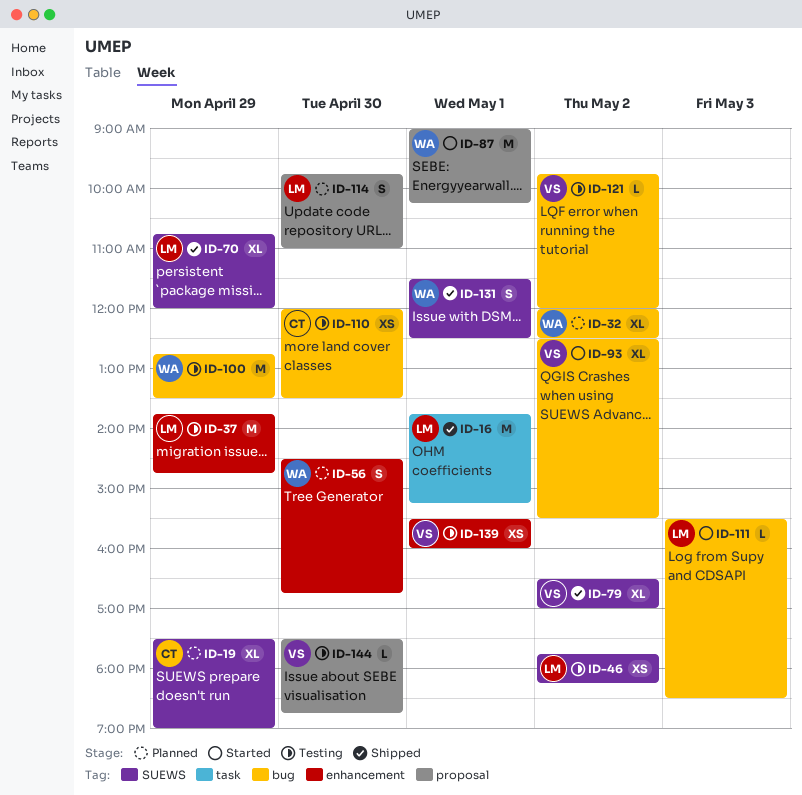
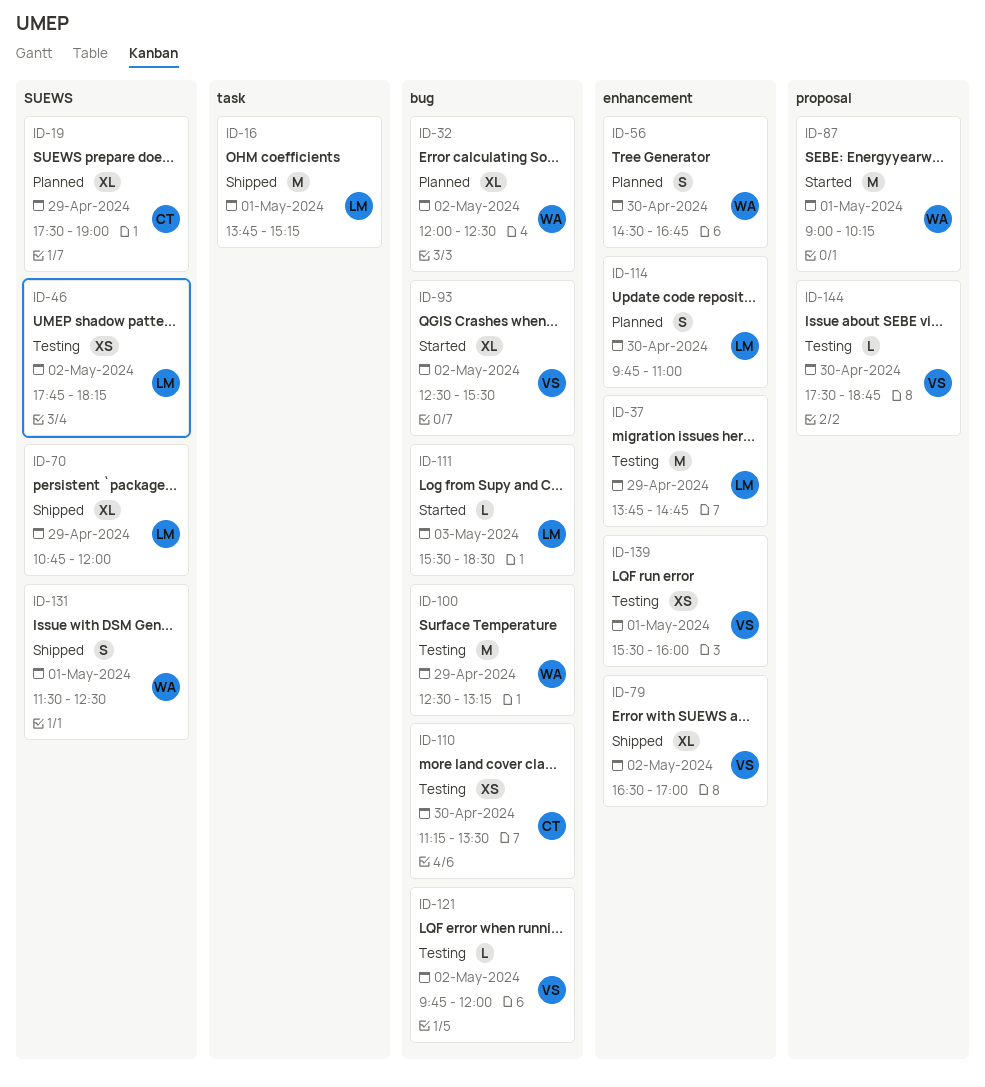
ID-79, label: SUEWS -> enhancement
ID-100, begins: 12:45 -> 12:30
ID-100, ends: 13:30 -> 13:15
ID-110, begins: 12:00 -> 11:15
ID-114, label: proposal -> enhancement

